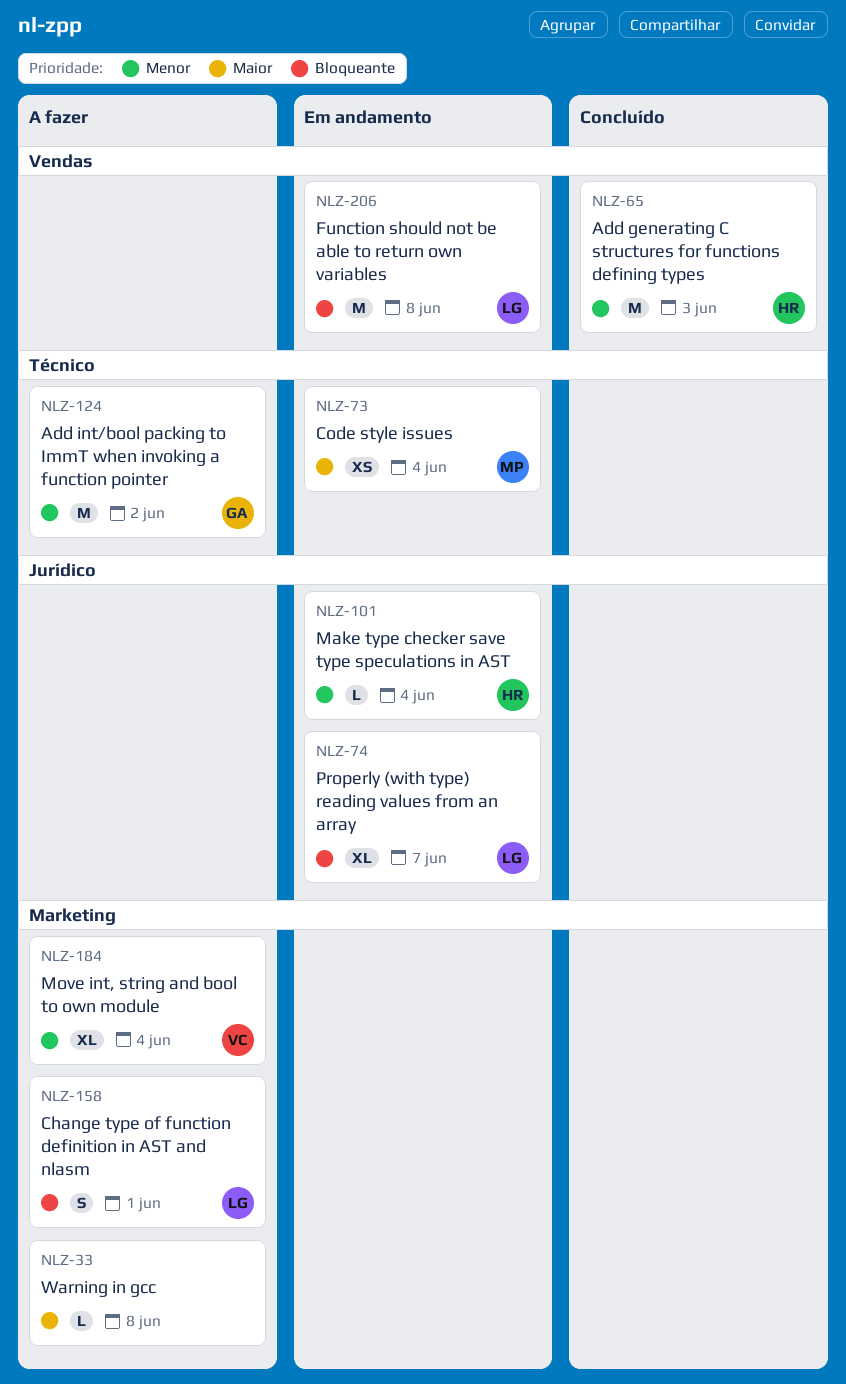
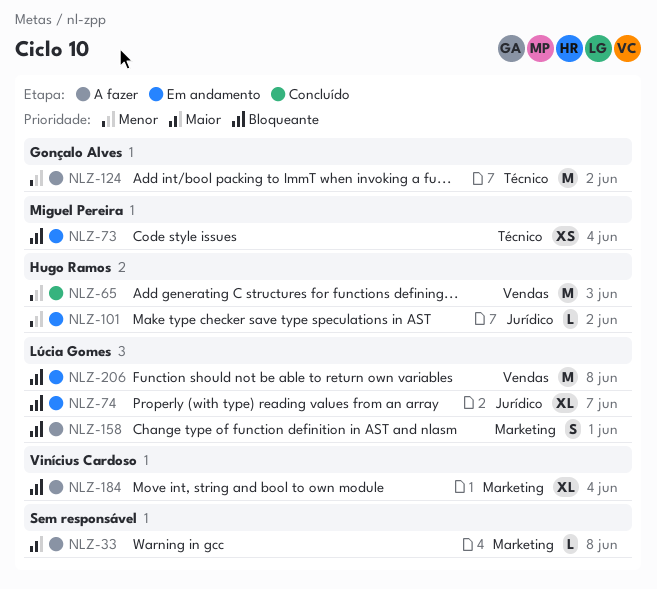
NLZ-73, priority: Maior -> Bloqueante
NLZ-101, due: Jun 4 -> Jun 2
NLZ-184, priority: Menor -> Bloqueante

